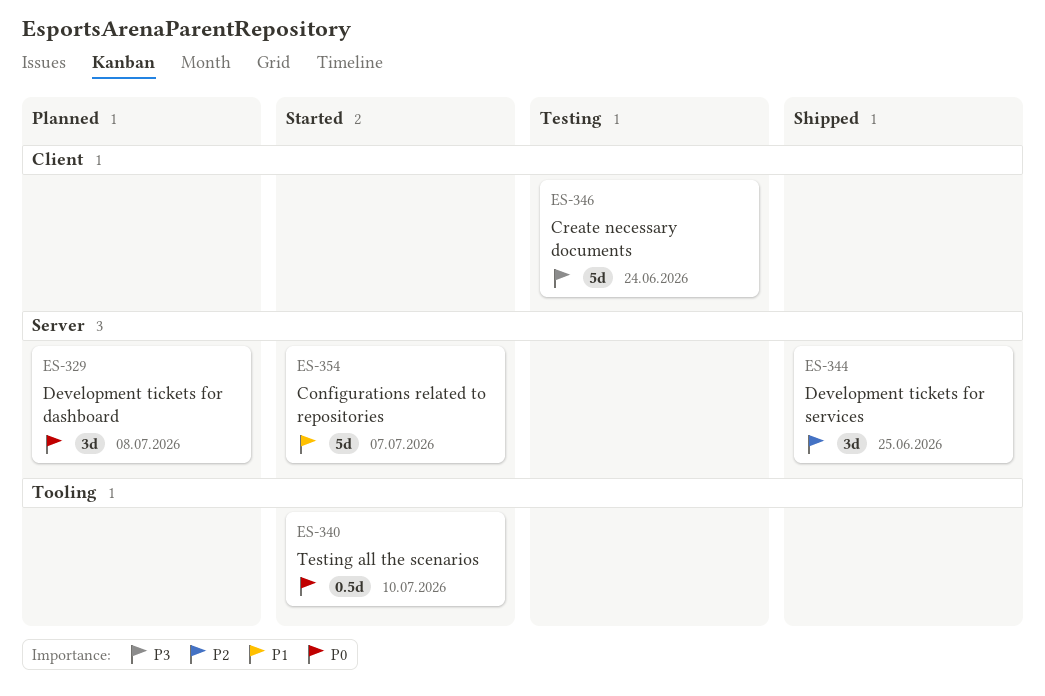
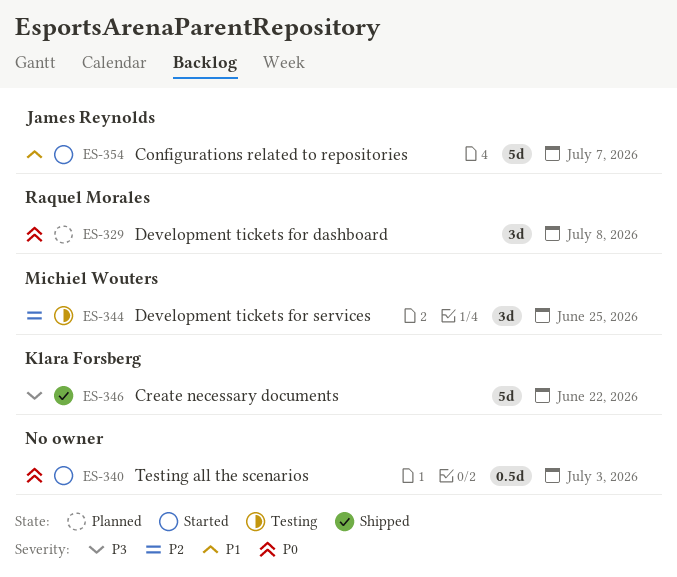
ES-340, due: Jul 10 -> Jul 3
ES-344, status: Shipped -> Testing
ES-346, status: Testing -> Shipped
ES-346, due: Jun 24 -> Jun 22

